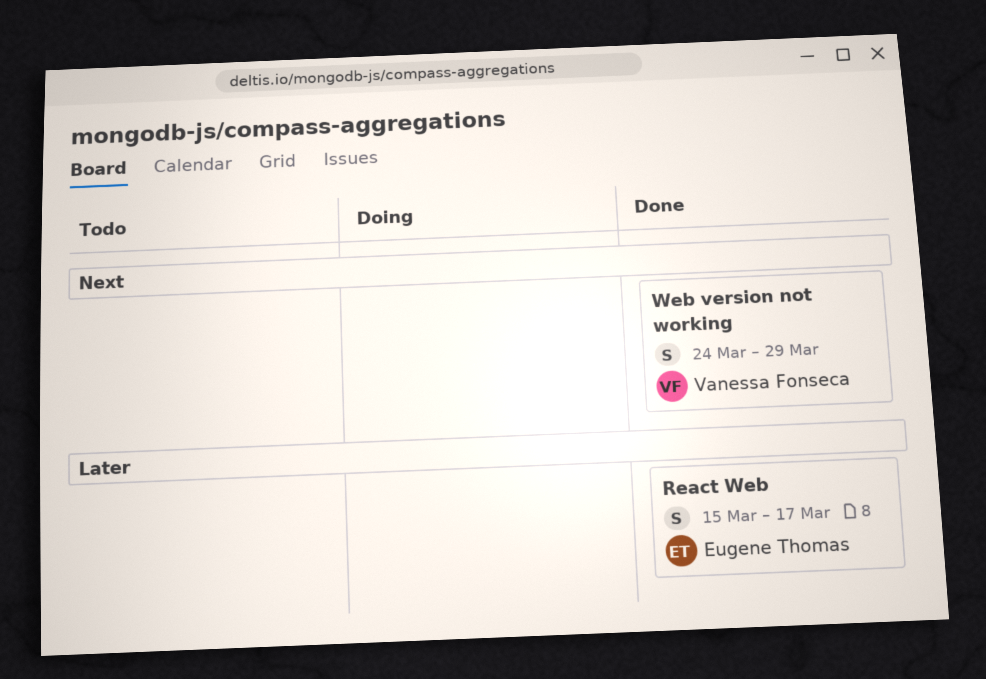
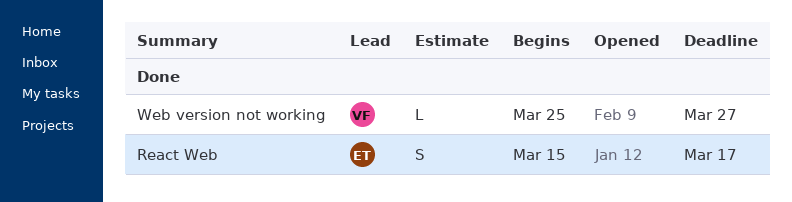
Web version not working, estimate: S -> L
Web version not working, start: Mar 24 -> Mar 25
Web version not working, due: Mar 29 -> Mar 27

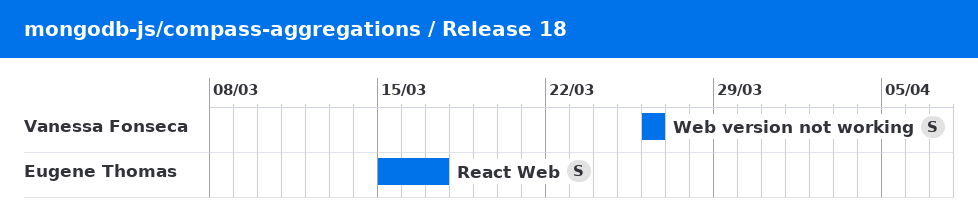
Web version not working, estimate: L -> S
Web version not working, start: Mar 25 -> Mar 26
Web version not working, due: Mar 27 -> Mar 26

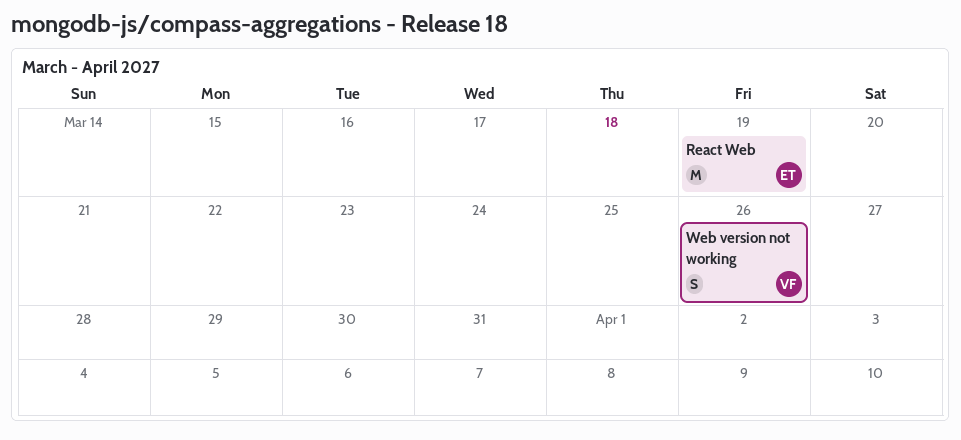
React Web, estimate: S -> M
React Web, due: Mar 17 -> Mar 19

